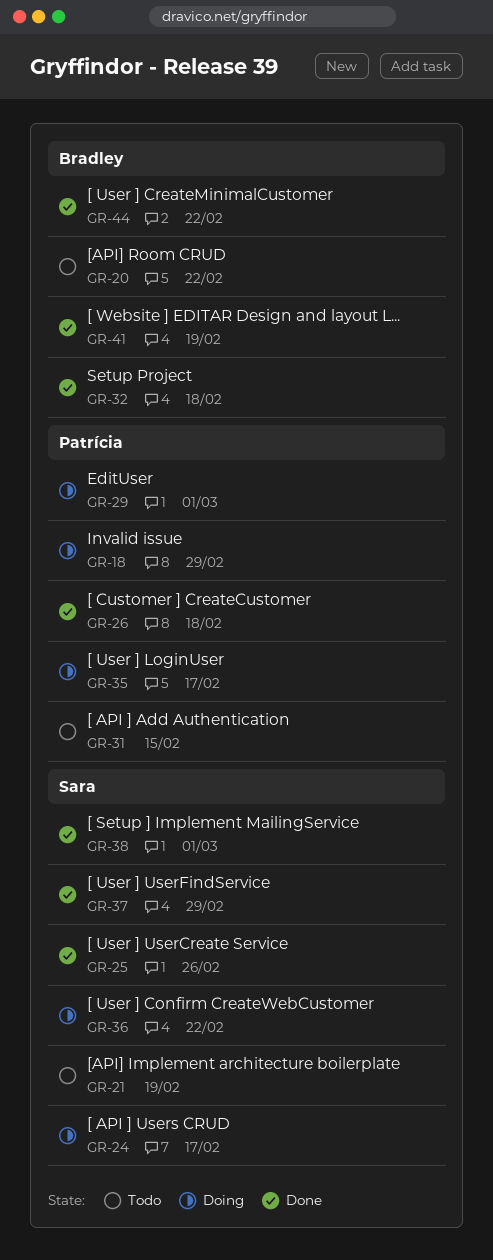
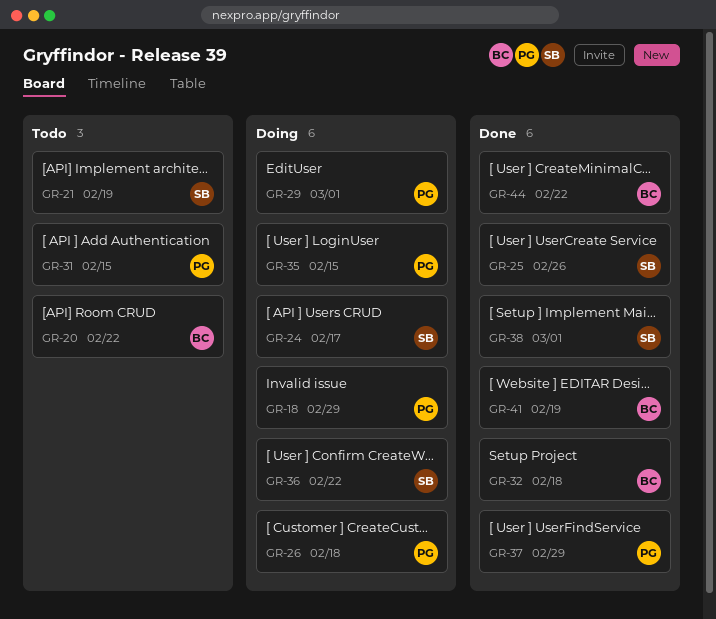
GR-26, status: Done -> Doing
GR-35, due: Feb 17 -> Feb 15
GR-37, owner: Sara -> Patrícia

